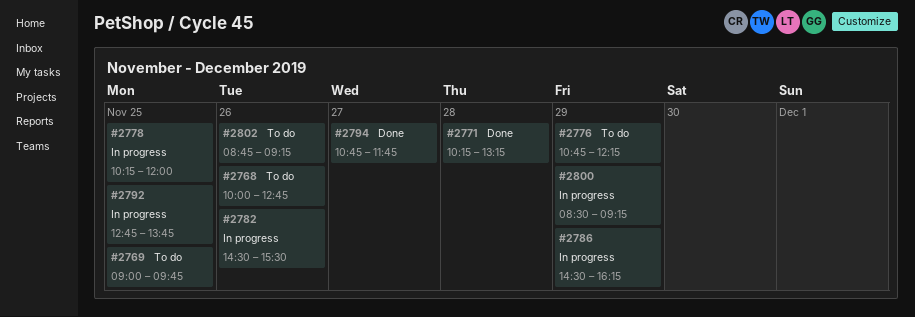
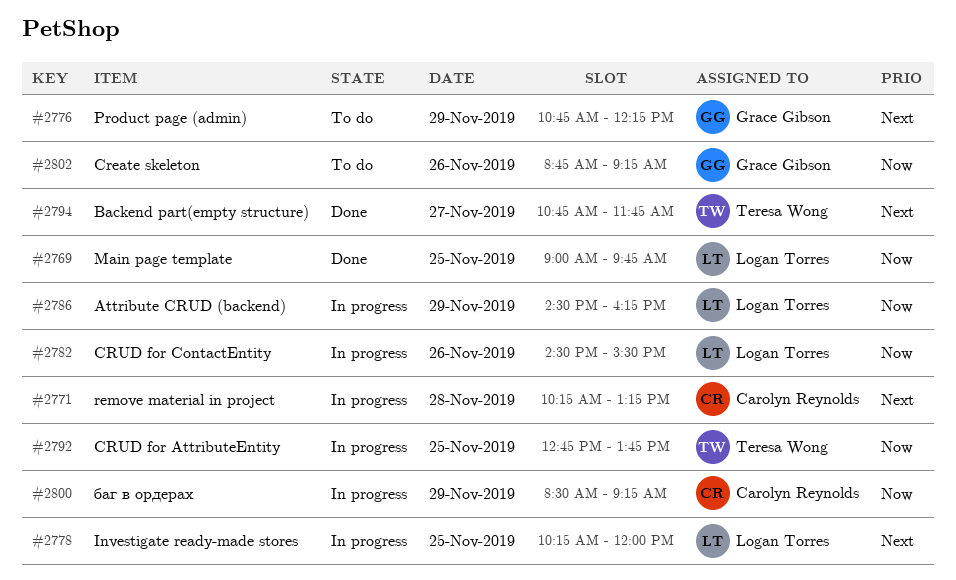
#2768: present -> none
#2769, status: To do -> Done
#2771, status: Done -> In progress

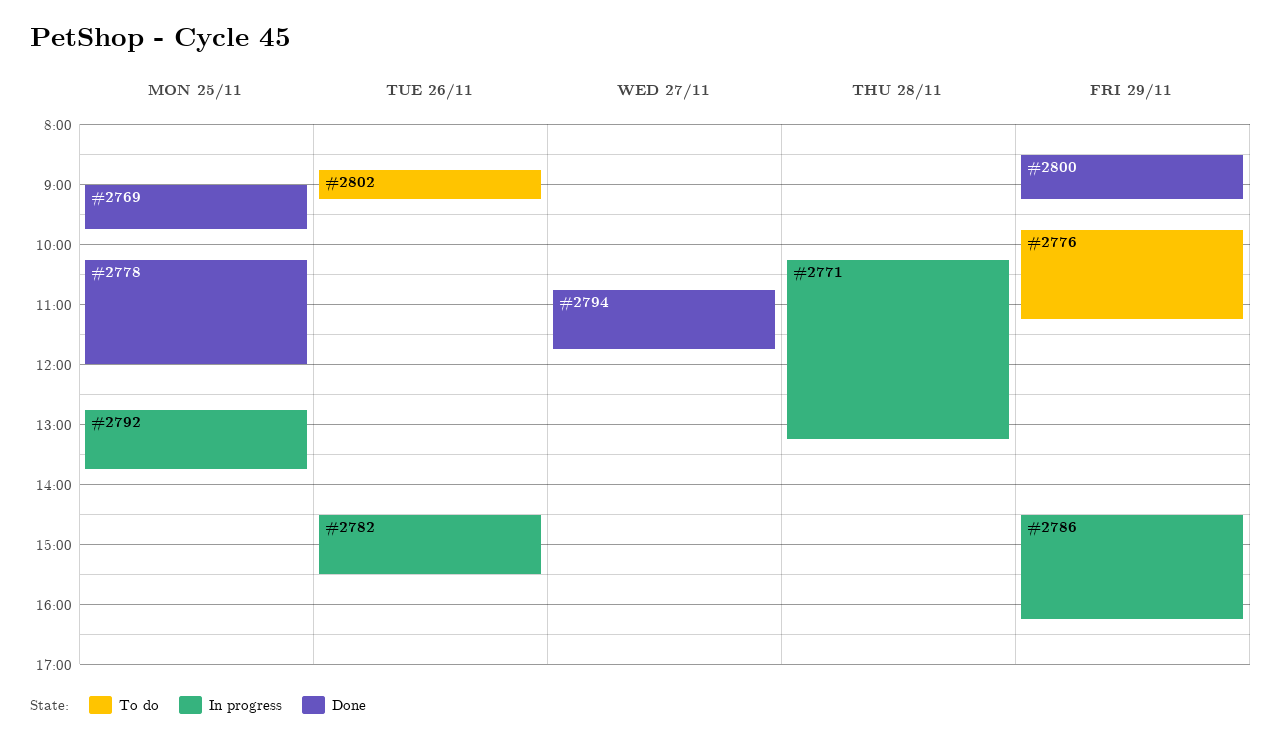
#2776, begins: 10:45 -> 09:45
#2776, ends: 12:15 -> 11:15
#2778, status: In progress -> Done
#2800, status: In progress -> Done

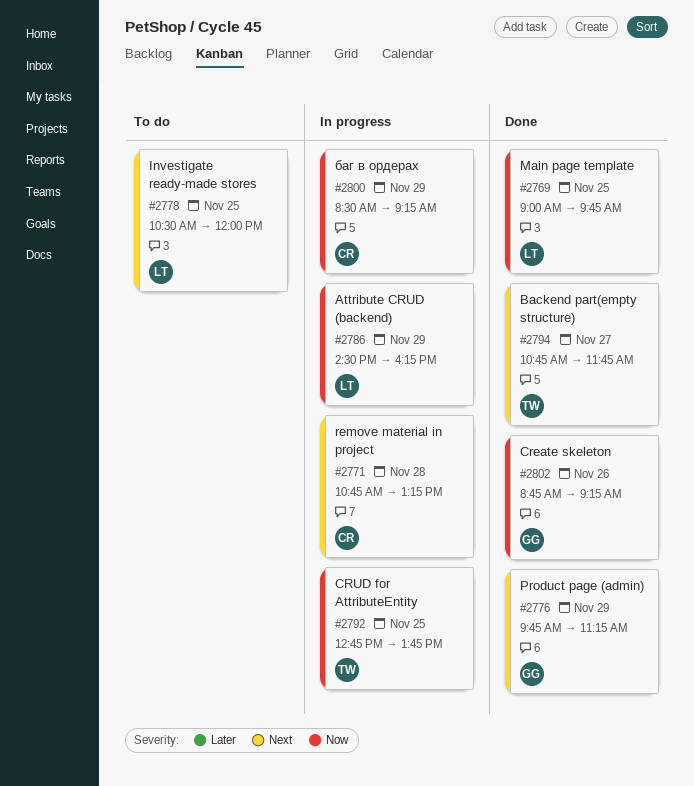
#2771, begins: 10:15 -> 10:45
#2776, status: To do -> Done
#2778, status: Done -> To do
#2778, begins: 10:15 -> 10:30
#2782: present -> none
#2800, status: Done -> In progress
#2802, status: To do -> Done

